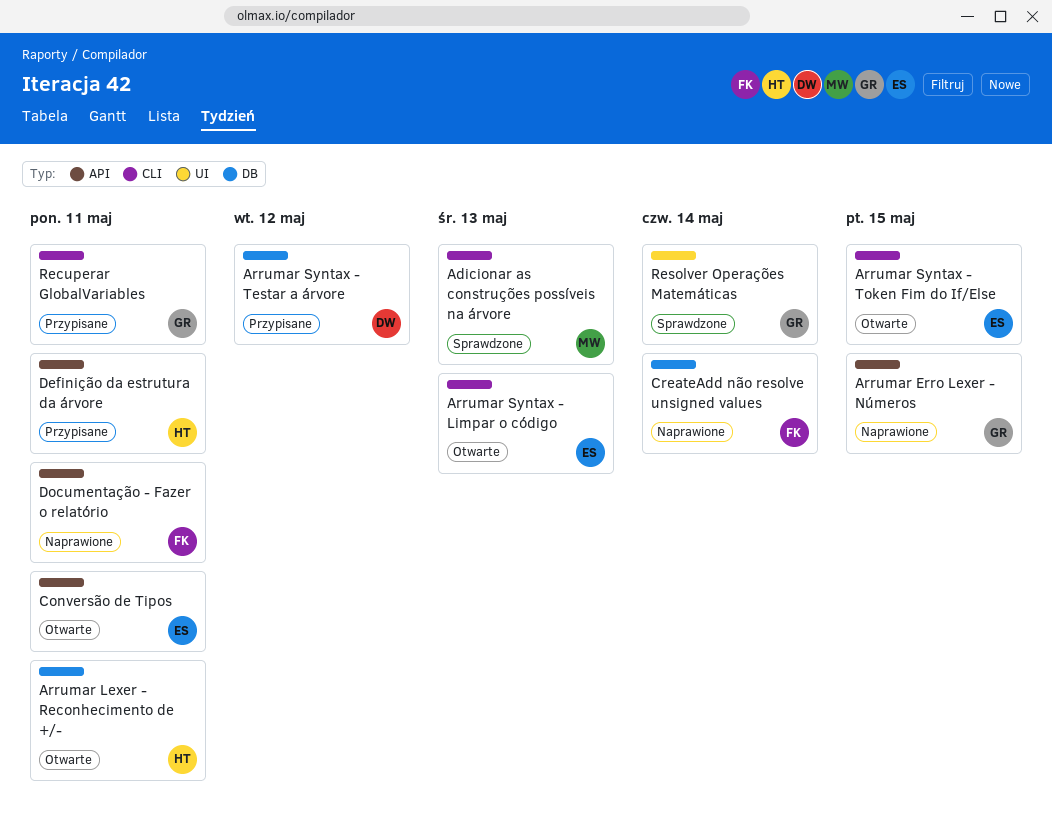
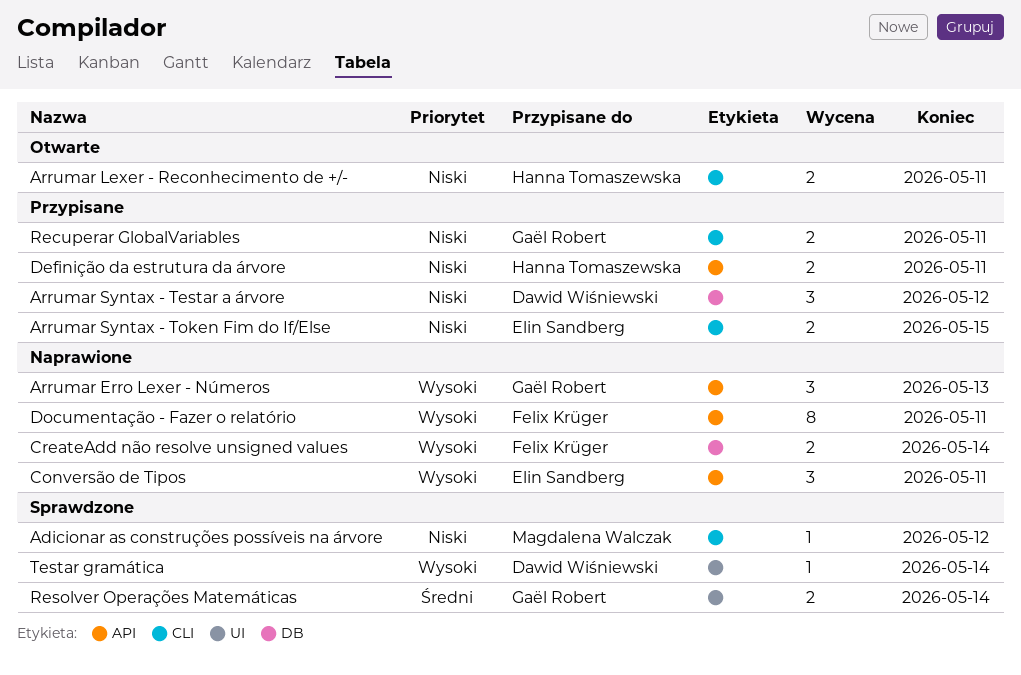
Adicionar as construções possíveis na árvore, due: May 13 -> May 12
Arrumar Erro Lexer - Números, due: May 15 -> May 13
Arrumar Lexer - Reconhecimento de +/-, label: DB -> CLI
Arrumar Syntax - Limpar o código: present -> none
Arrumar Syntax - Token Fim do If/Else, status: Otwarte -> Przypisane
Conversão de Tipos, status: Otwarte -> Naprawione
Testar gramática: none -> present

